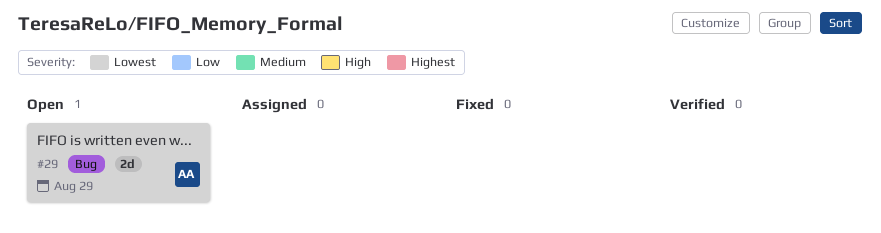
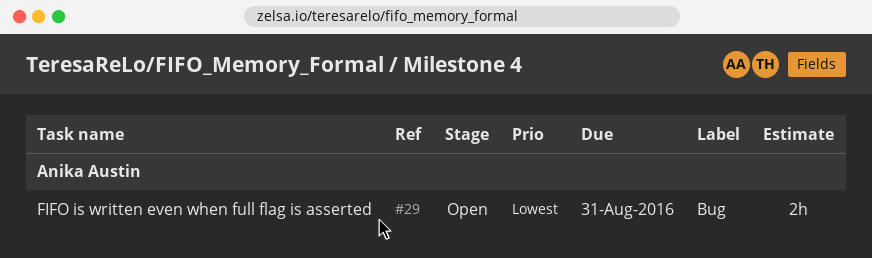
#29, estimate: 2d -> 2h
#29, due: Aug 29 -> Aug 31

